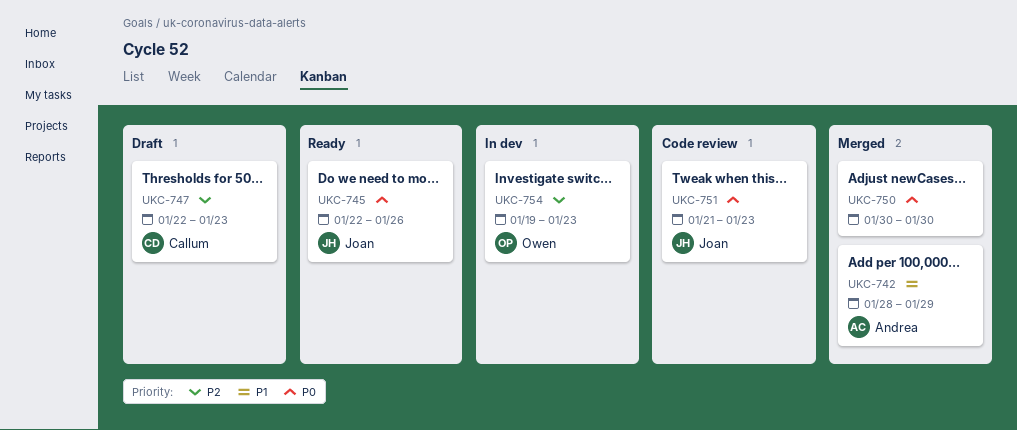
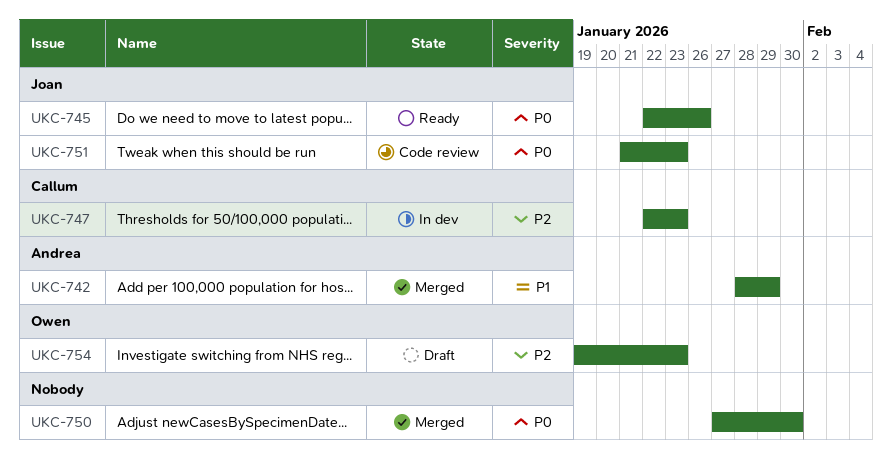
UKC-747, status: Draft -> In dev
UKC-750, start: Jan 30 -> Jan 27
UKC-754, status: In dev -> Draft

